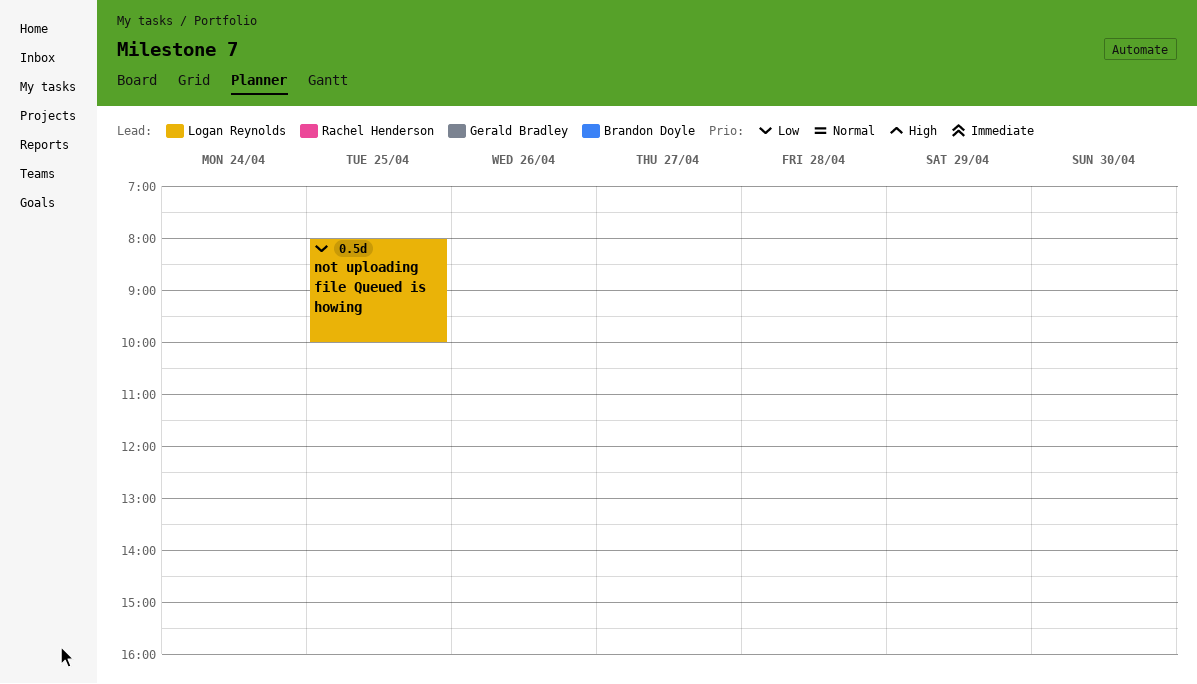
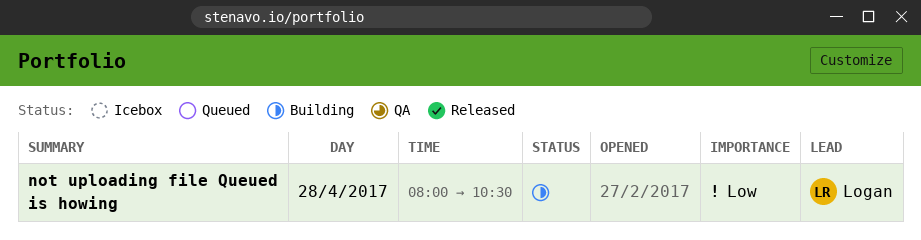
not uploading file Queued is howing, day: Apr 25 -> Apr 28
not uploading file Queued is howing, ends: 10:00 -> 10:30

